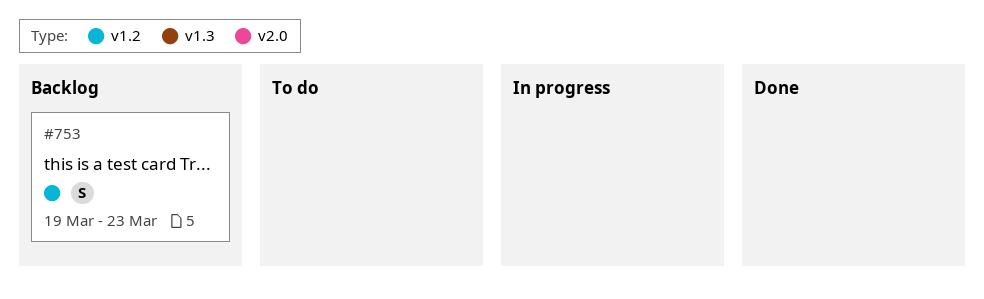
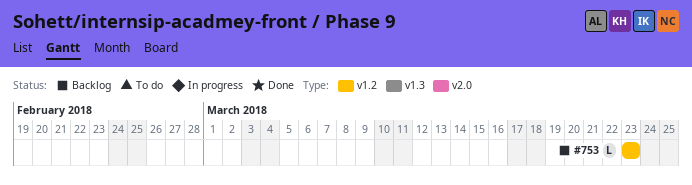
#753, estimate: S -> L
#753, start: Mar 19 -> Mar 23

